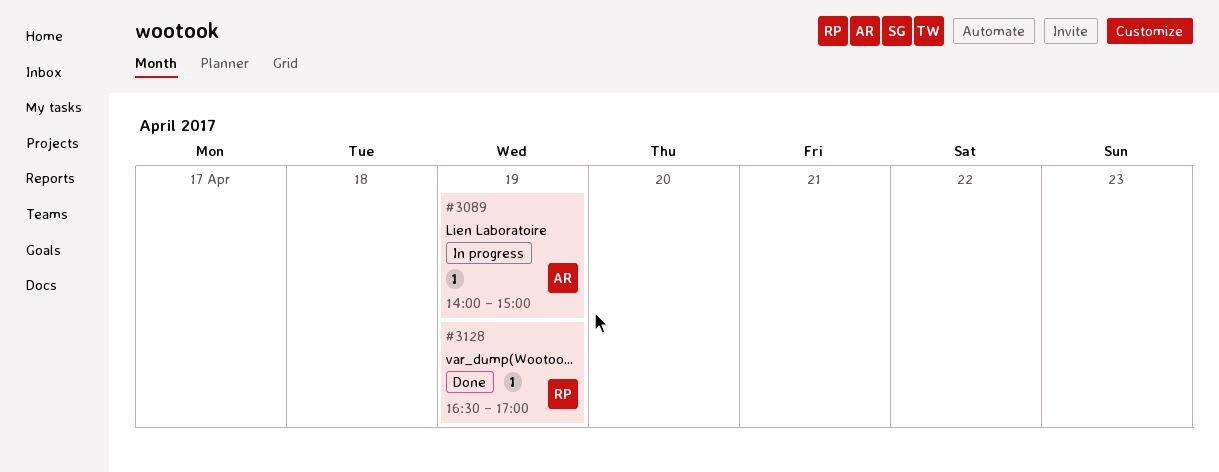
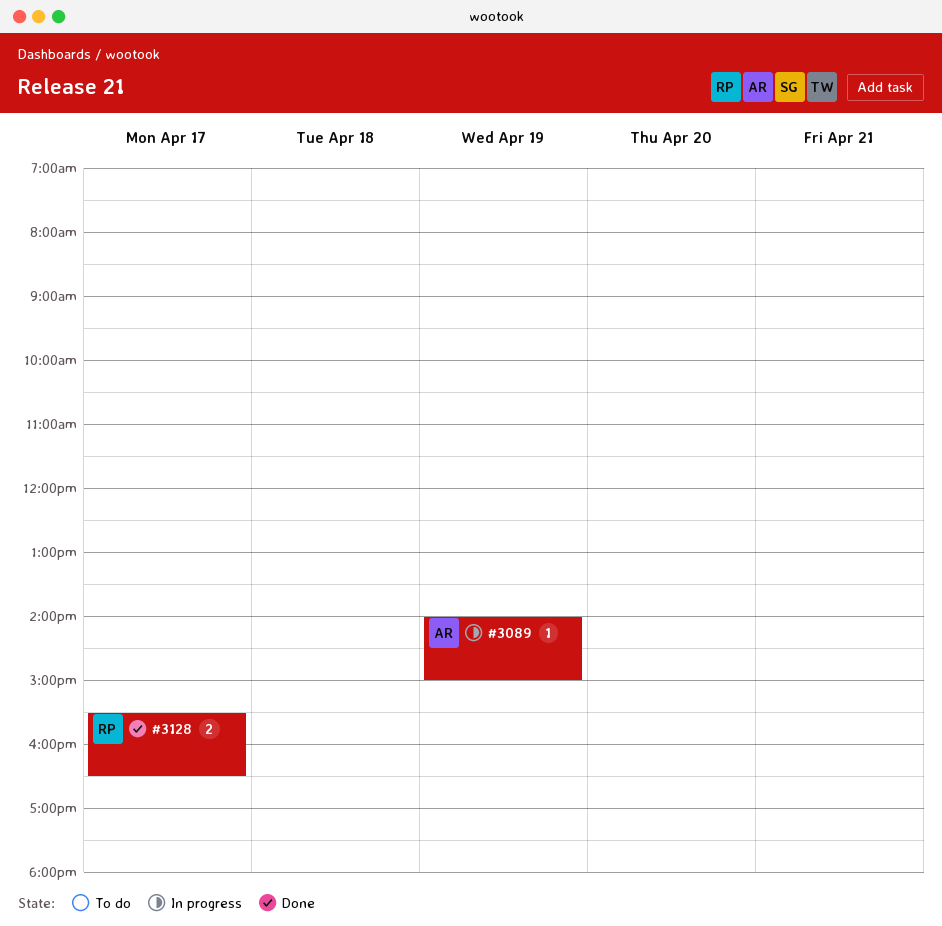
#3128, estimate: 1 -> 2
#3128, day: Apr 19 -> Apr 17
#3128, begins: 16:30 -> 15:30
#3128, ends: 17:00 -> 16:30

